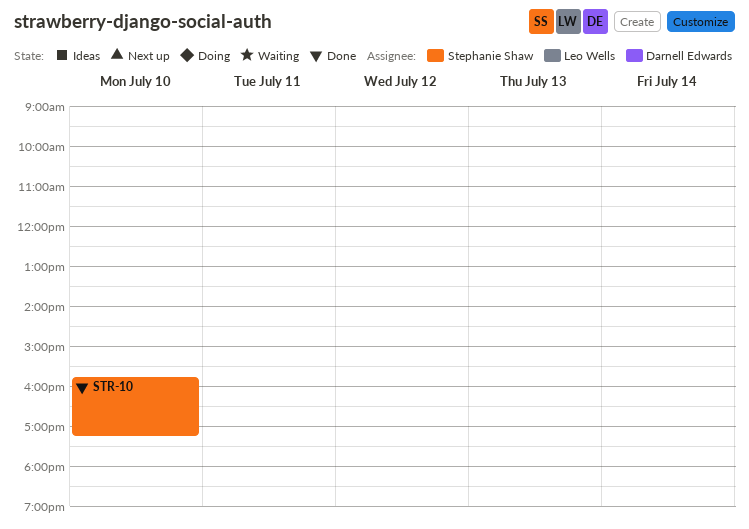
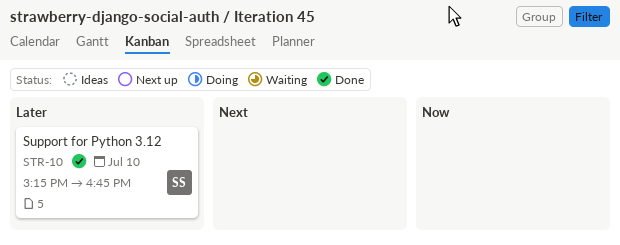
STR-10, begins: 15:45 -> 15:15
STR-10, ends: 17:15 -> 16:45

